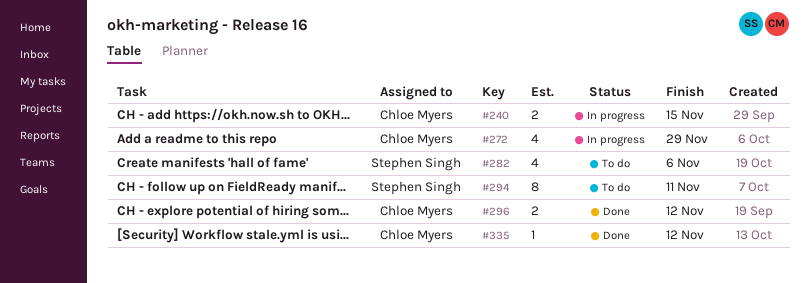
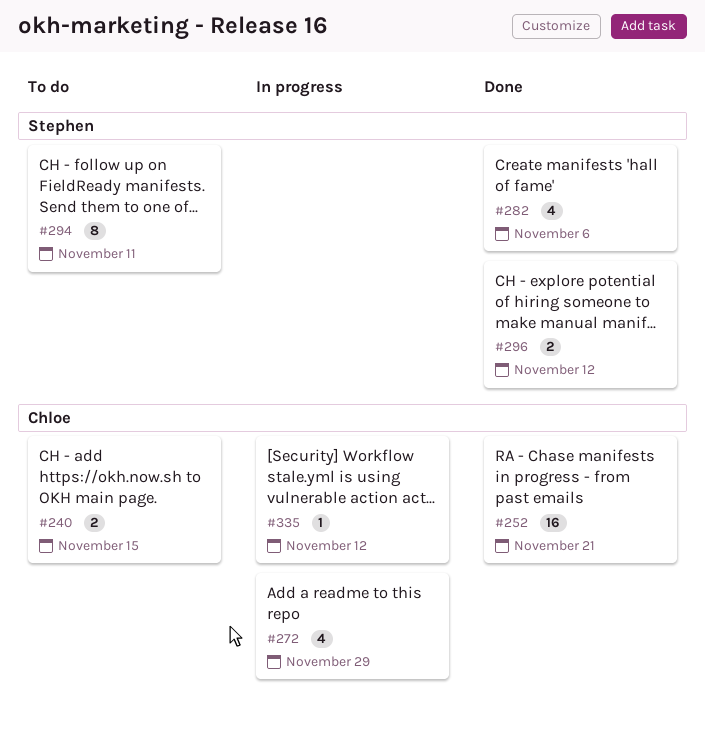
#240, status: In progress -> To do
#252: none -> present
#282, status: To do -> Done
#296, owner: Chloe Myers -> Stephen Singh
#335, status: Done -> In progress

